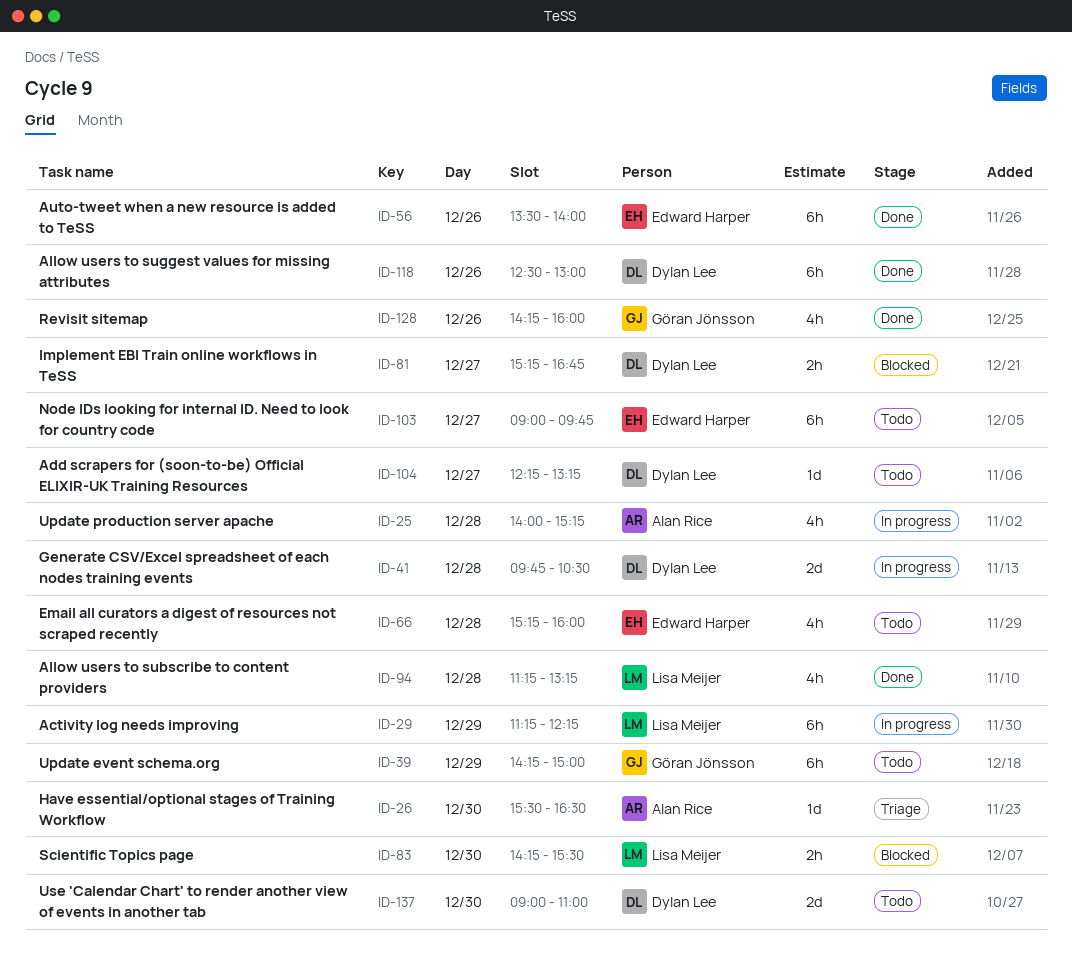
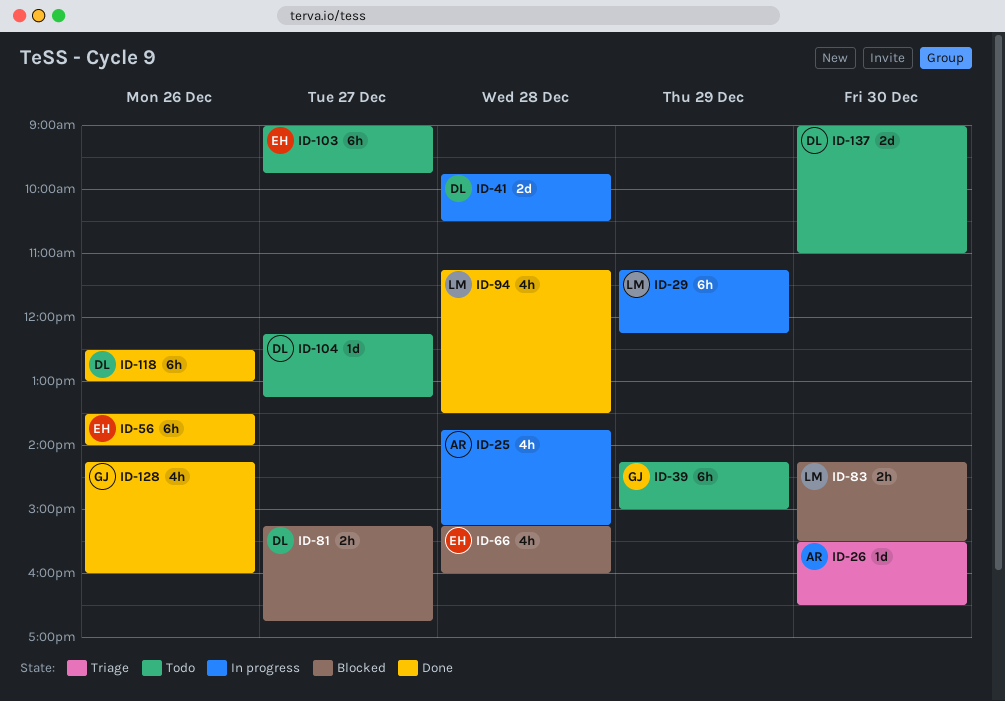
ID-25, begins: 14:00 -> 13:45
ID-66, status: Todo -> Blocked
ID-94, ends: 13:15 -> 13:30

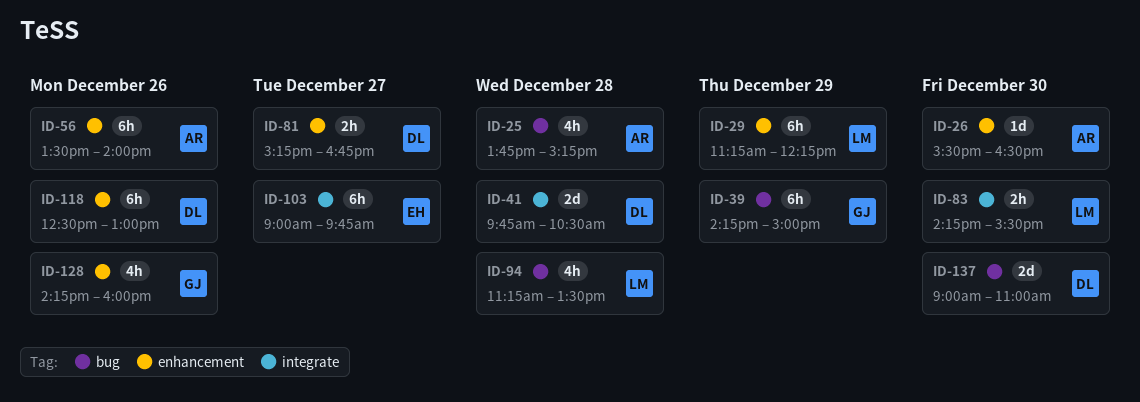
ID-56, owner: EH -> AR
ID-66: present -> none
ID-104: present -> none

